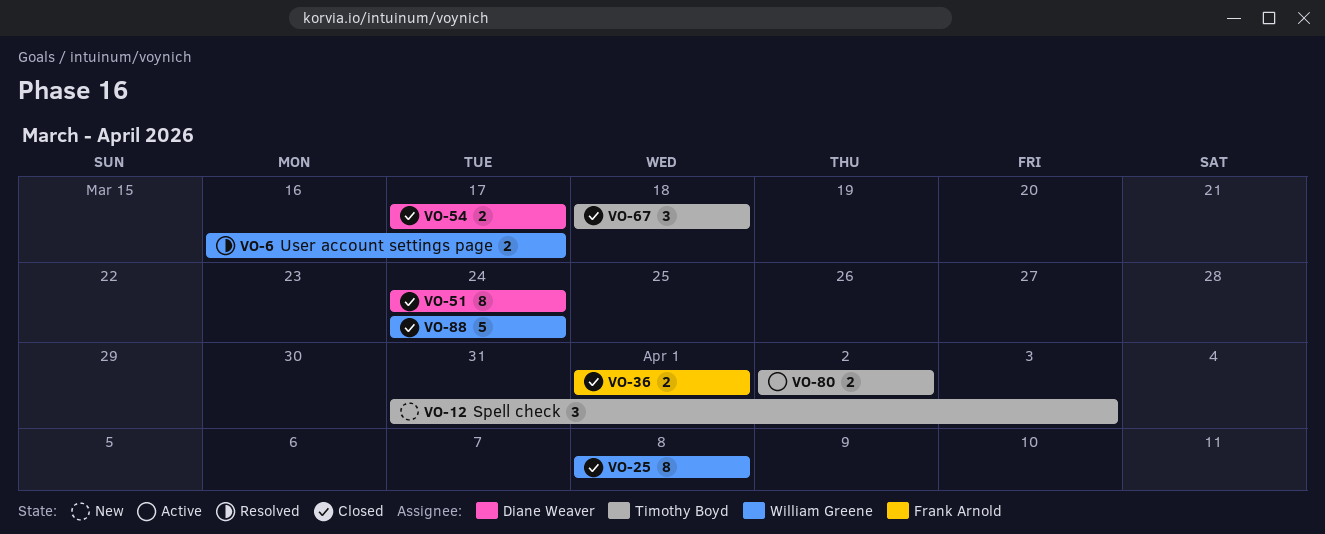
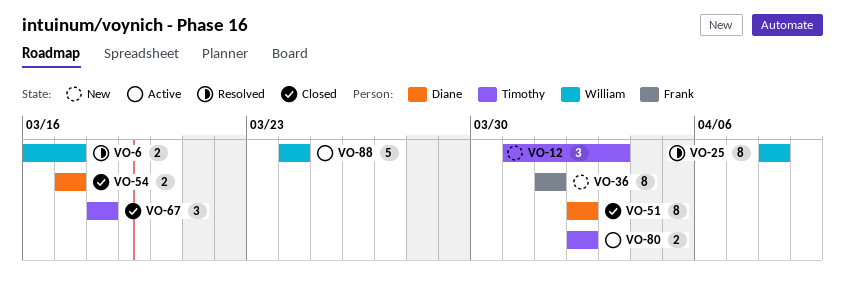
VO-25, status: Closed -> Resolved
VO-36, status: Closed -> New
VO-36, estimate: 2 -> 8
VO-51, start: Mar 24 -> Apr 2
VO-51, due: Mar 24 -> Apr 2
VO-88, status: Closed -> Active

